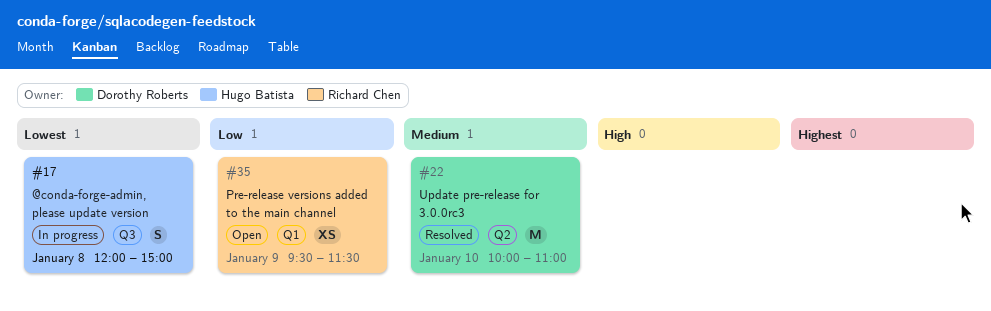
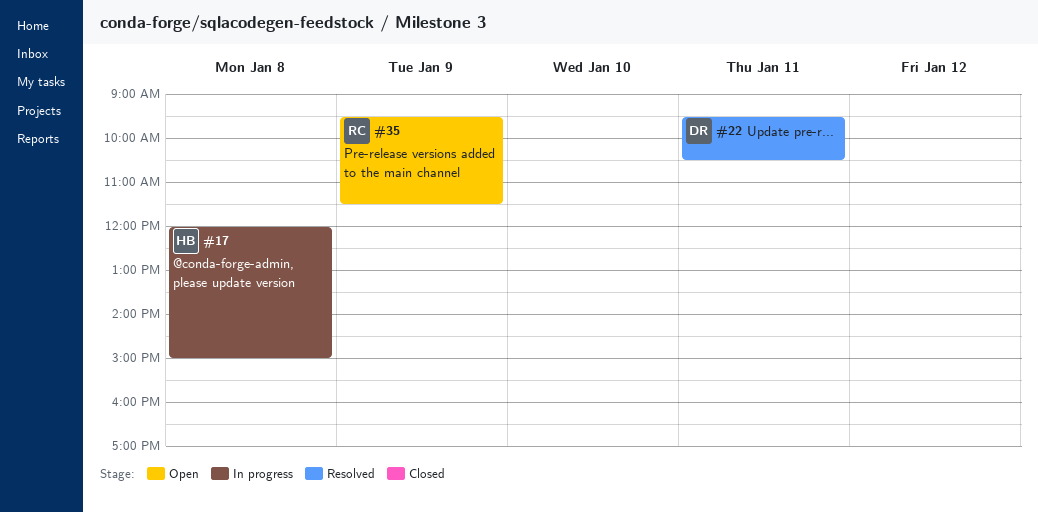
#22, day: Jan 10 -> Jan 11
#22, begins: 10:00 -> 09:30
#22, ends: 11:00 -> 10:30

